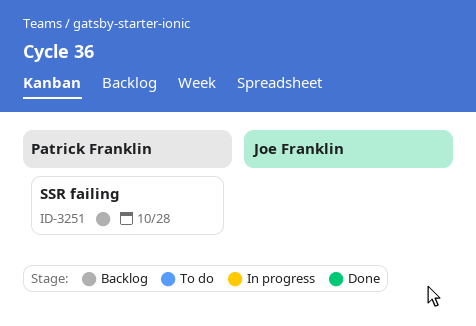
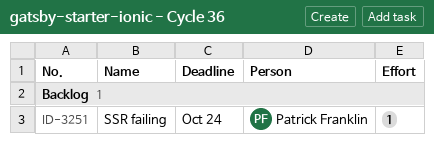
ID-3251, due: Oct 28 -> Oct 24

